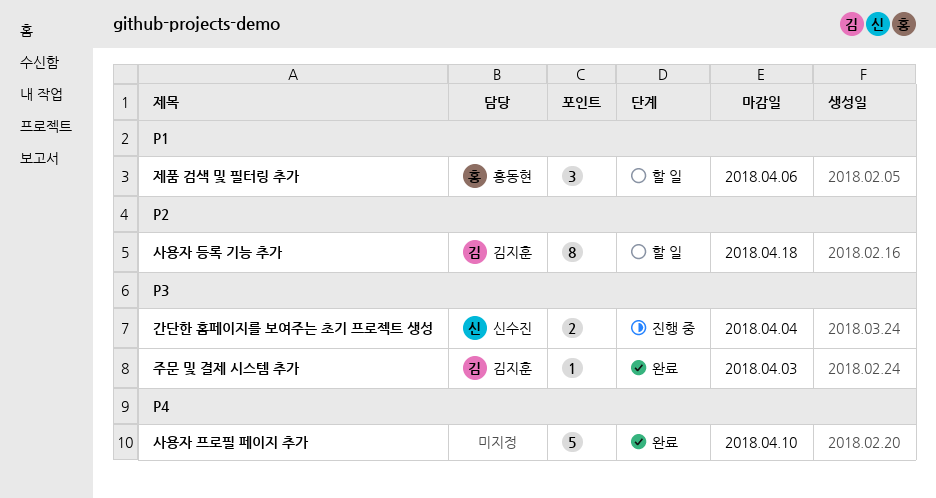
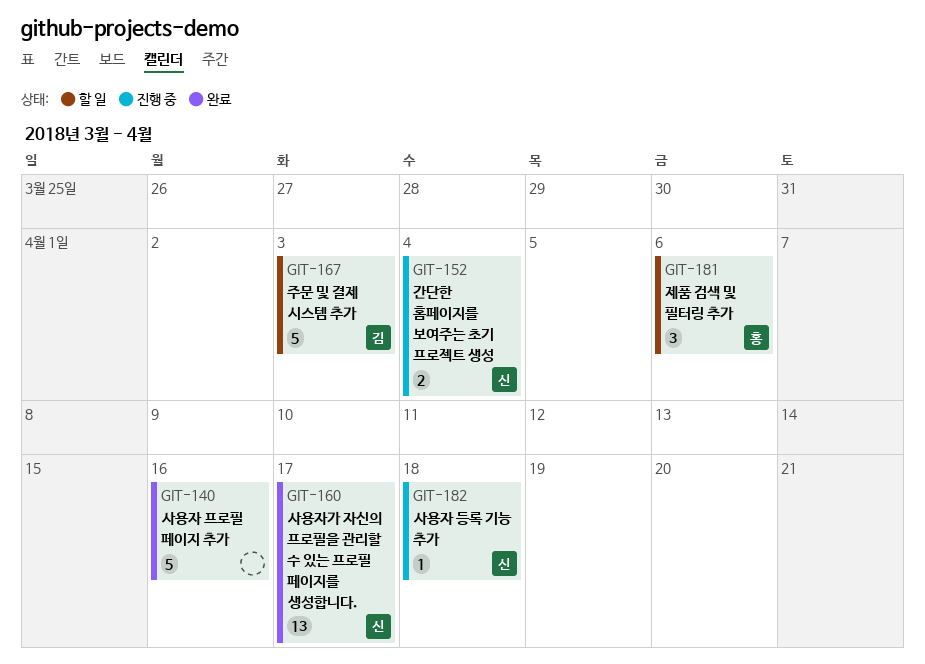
사용자 등록 기능 추가, status: 할 일 -> 진행 중
사용자 등록 기능 추가, owner: 김지훈 -> 신수진
사용자 등록 기능 추가, estimate: 8 -> 1
사용자 프로필 페이지 추가, due: Apr 10 -> Apr 16
사용자가 자신의 프로필을 관리할 수 있는 프로필 페이지를 생성합니다.: none -> present
주문 및 결제 시스템 추가, status: 완료 -> 할 일
주문 및 결제 시스템 추가, estimate: 1 -> 5

